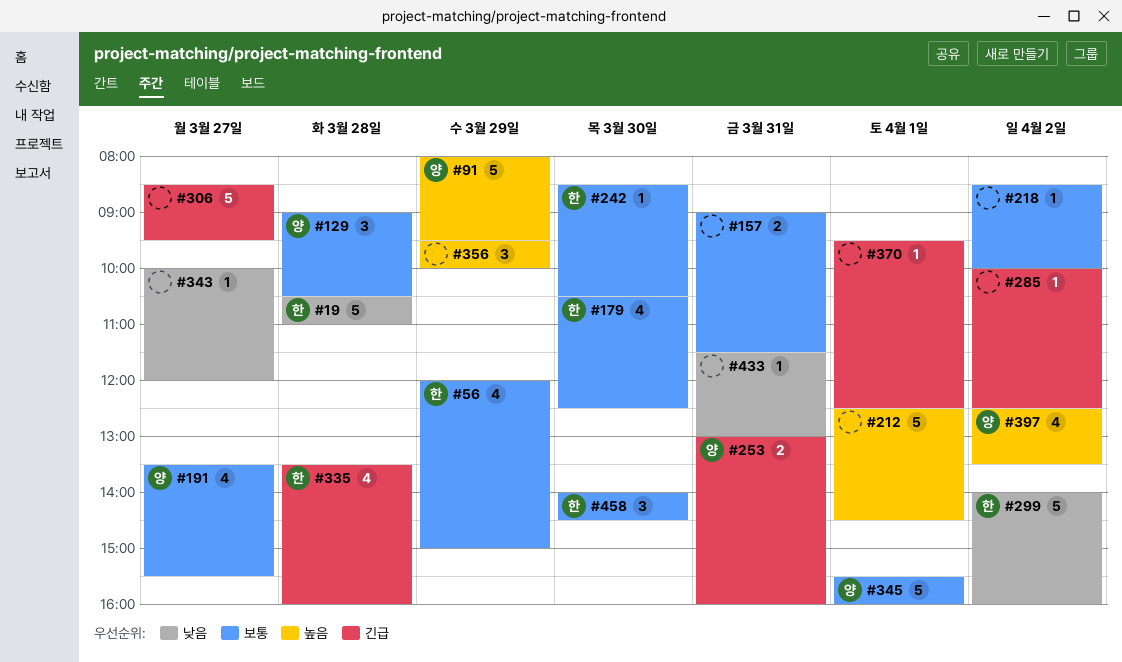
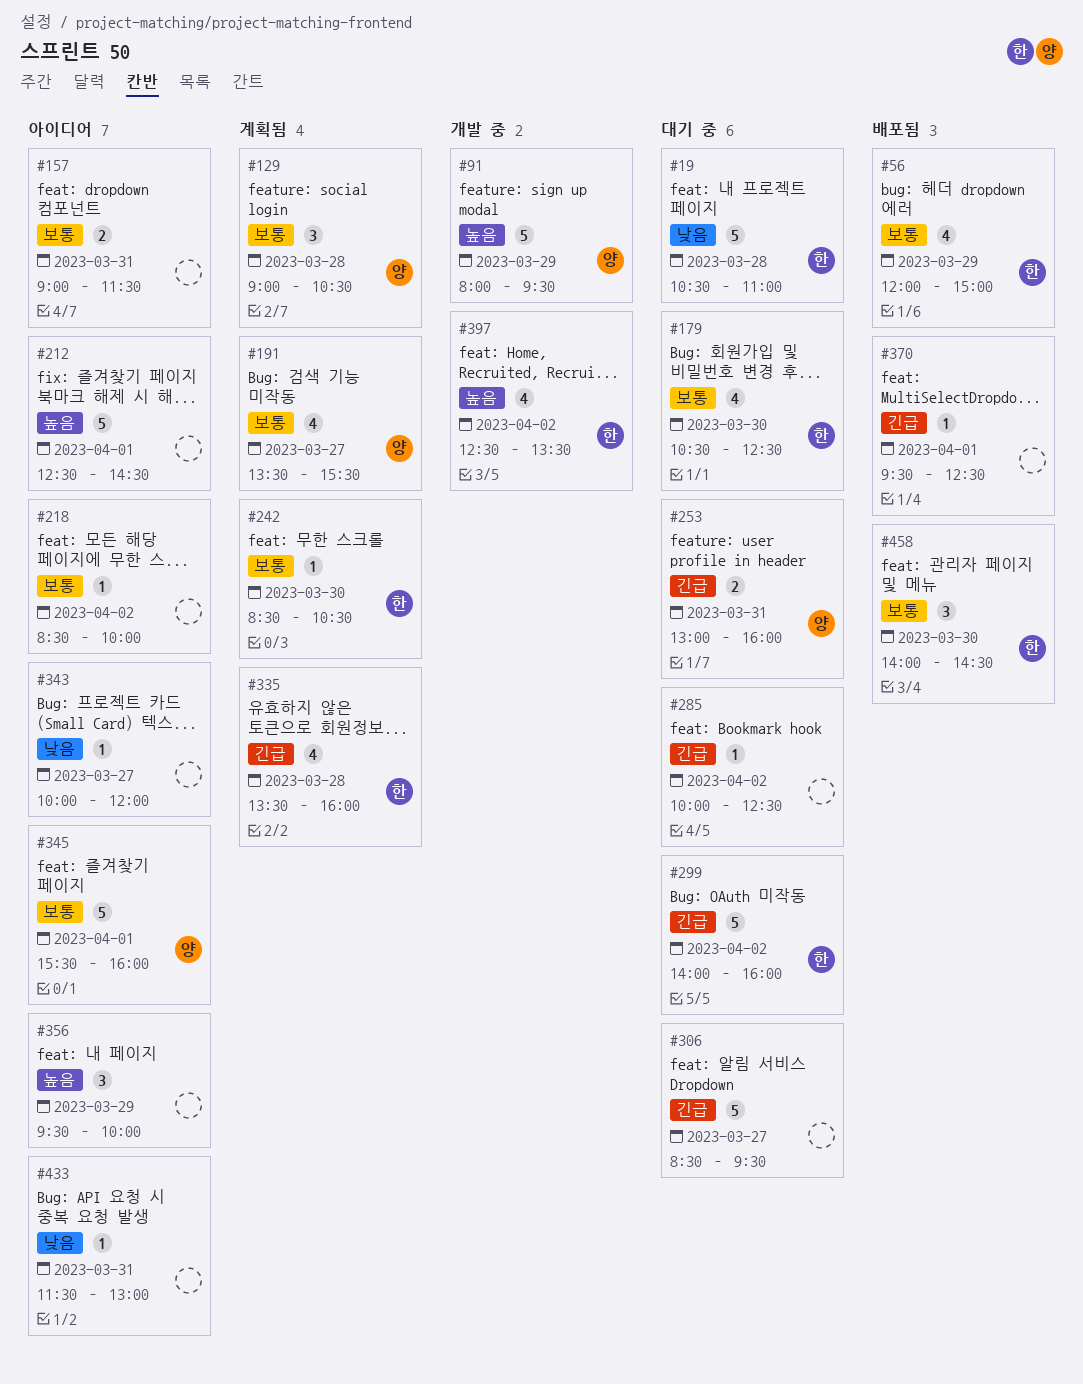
#299, priority: 낮음 -> 긴급
#397, owner: 양 -> 한

